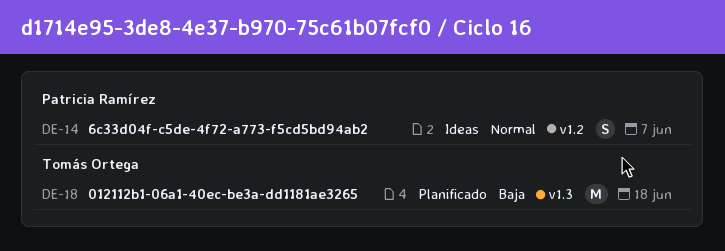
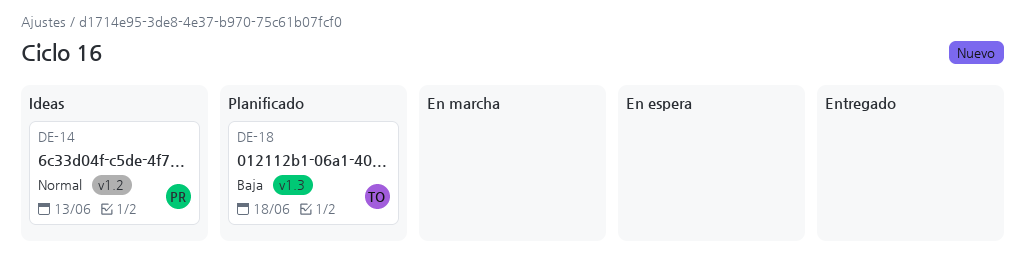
DE-14, due: Jun 7 -> Jun 13

